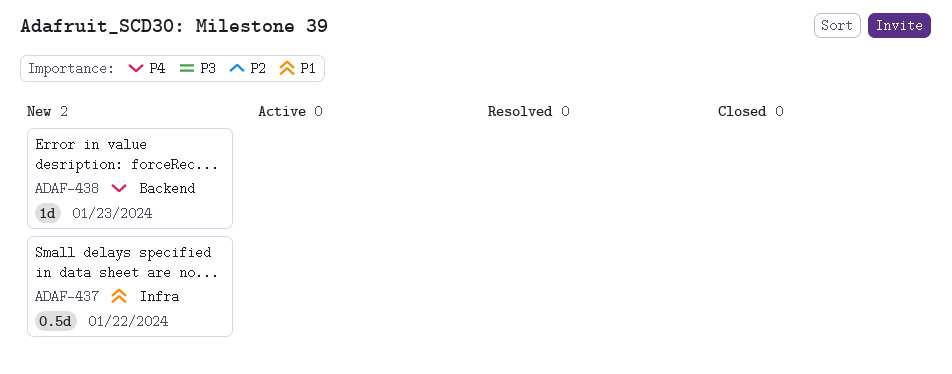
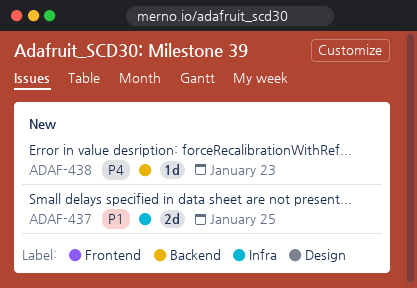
ADAF-437, estimate: 0.5d -> 2d
ADAF-437, due: Jan 22 -> Jan 25

